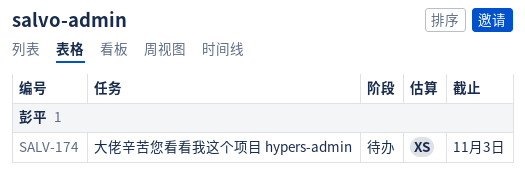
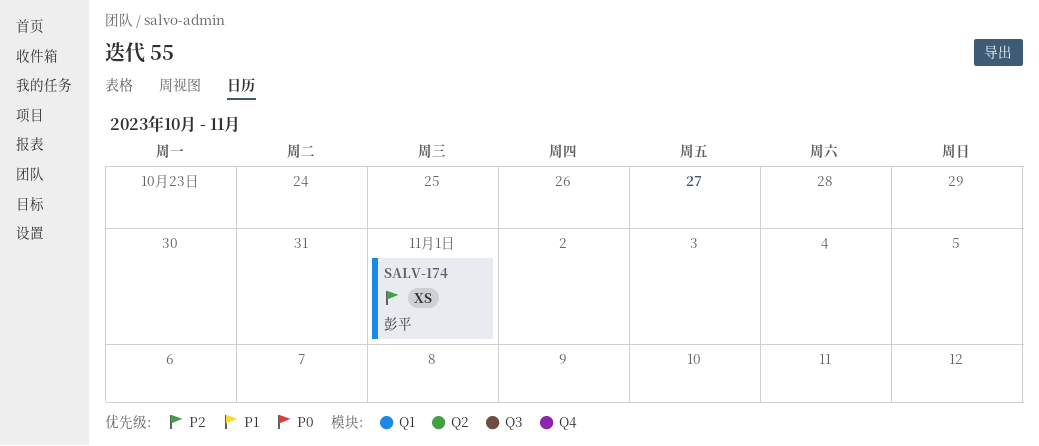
SALV-174, due: Nov 3 -> Nov 1

